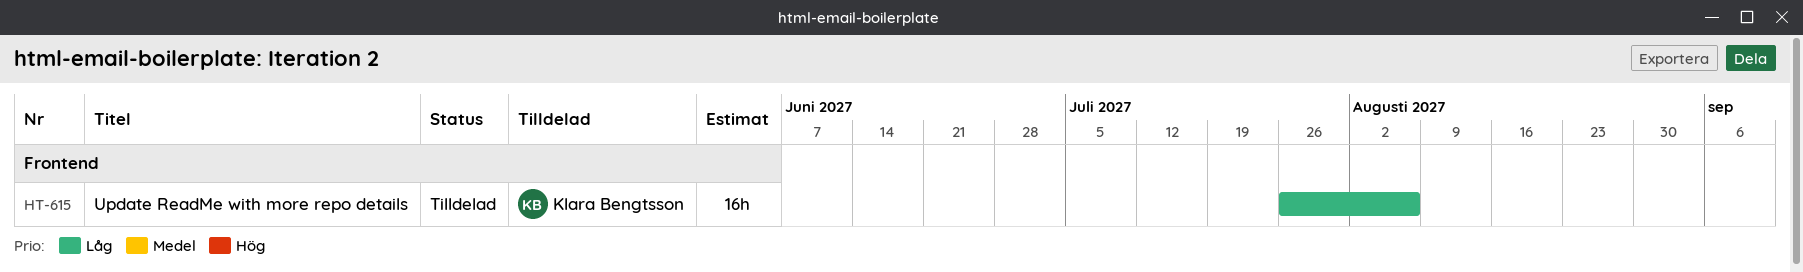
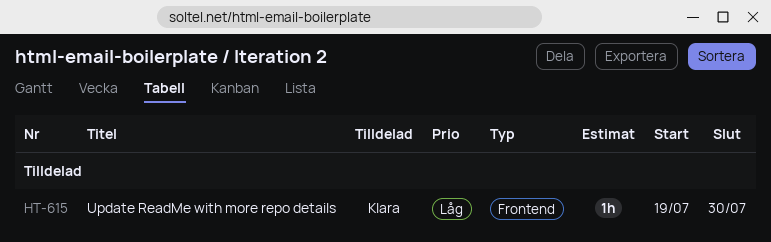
HT-615, estimate: 16h -> 1h
HT-615, start: Jul 26 -> Jul 19
HT-615, due: Aug 6 -> Jul 30

